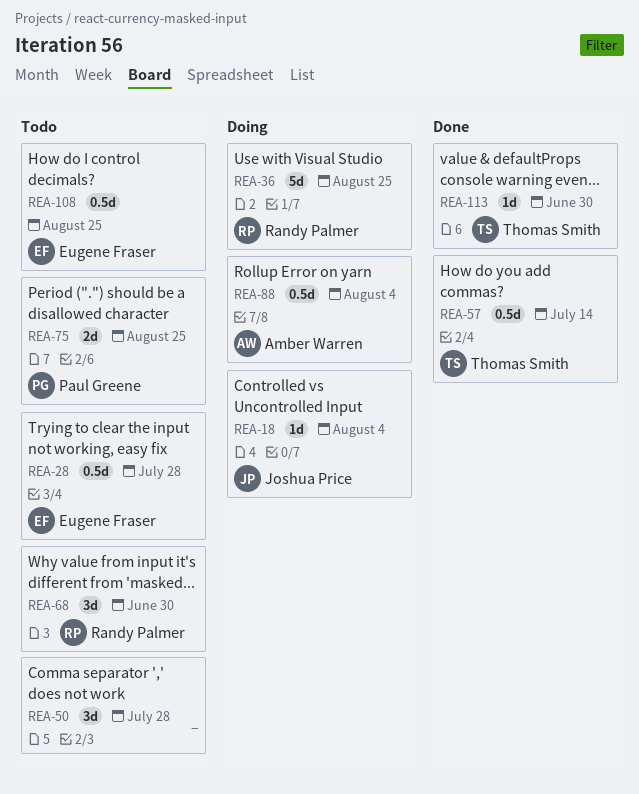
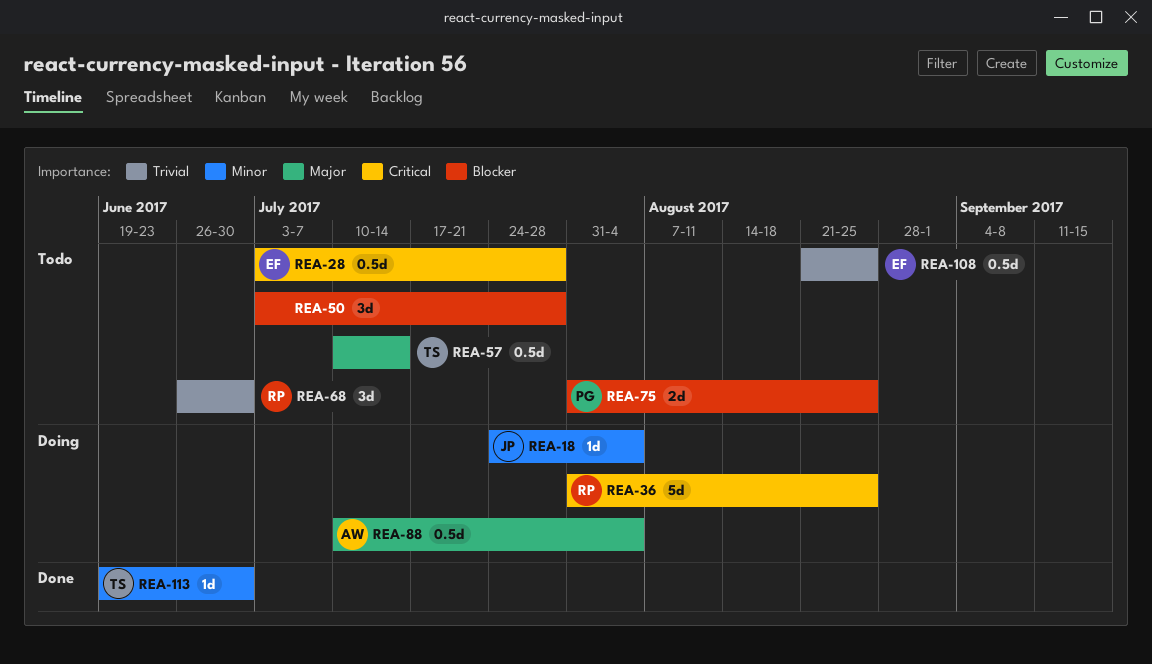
REA-57, status: Done -> Todo

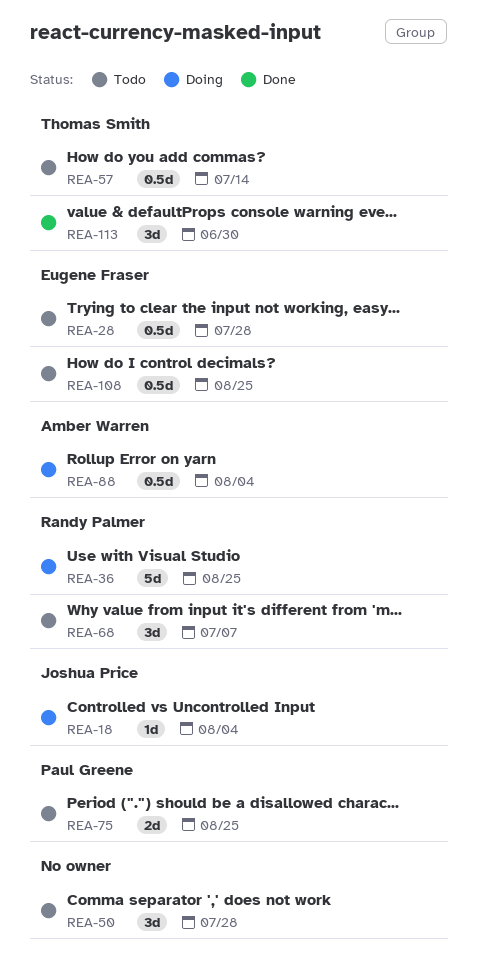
REA-68, due: Jun 30 -> Jul 7
REA-113, estimate: 1d -> 3d

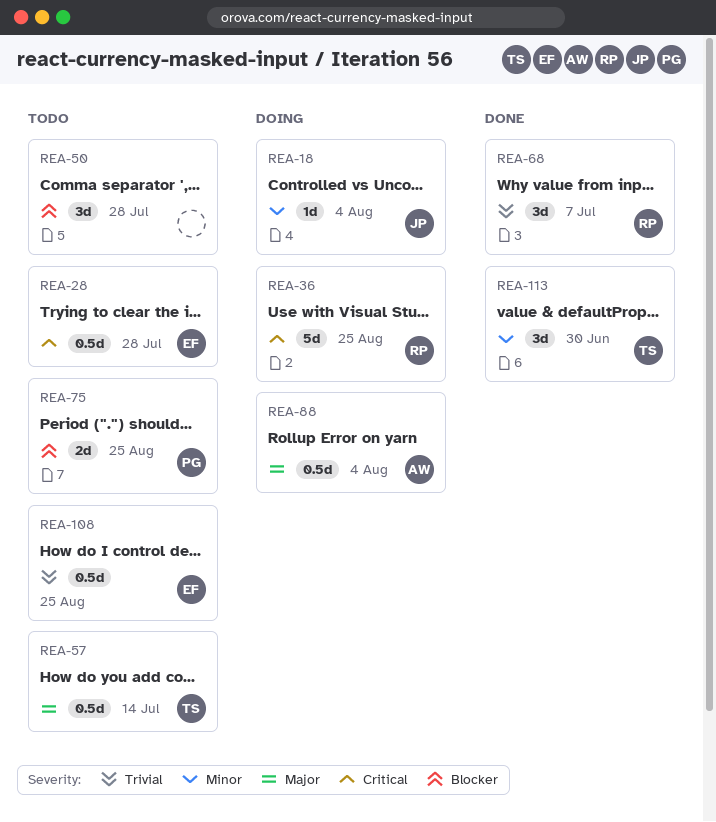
REA-68, status: Todo -> Done

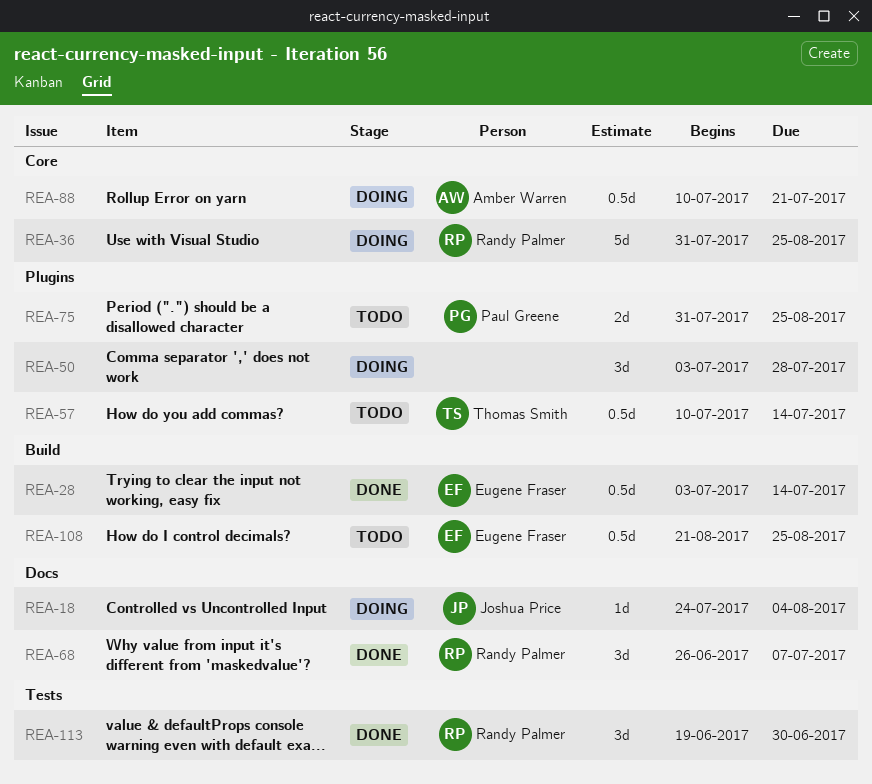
REA-28, status: Todo -> Done
REA-28, due: Jul 28 -> Jul 14
REA-50, status: Todo -> Doing
REA-88, due: Aug 4 -> Jul 21
REA-113, owner: Thomas Smith -> Randy Palmer

